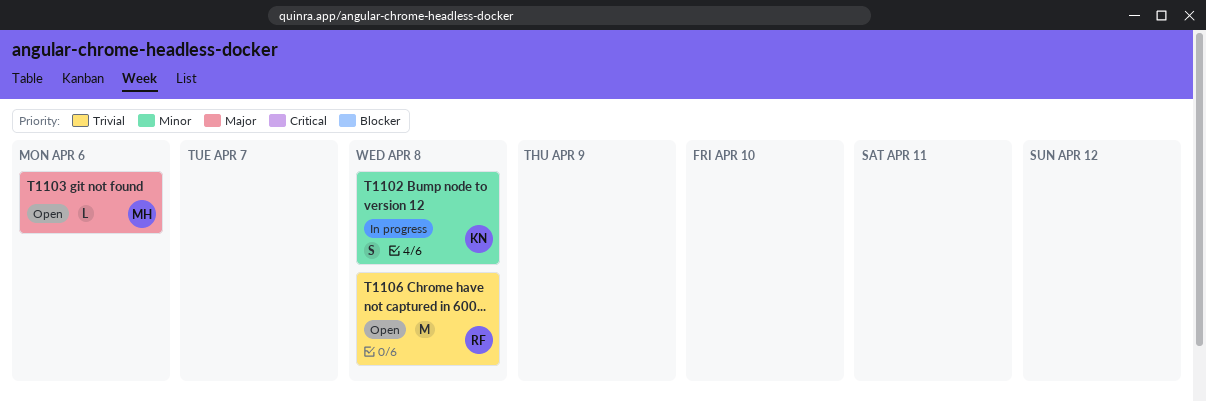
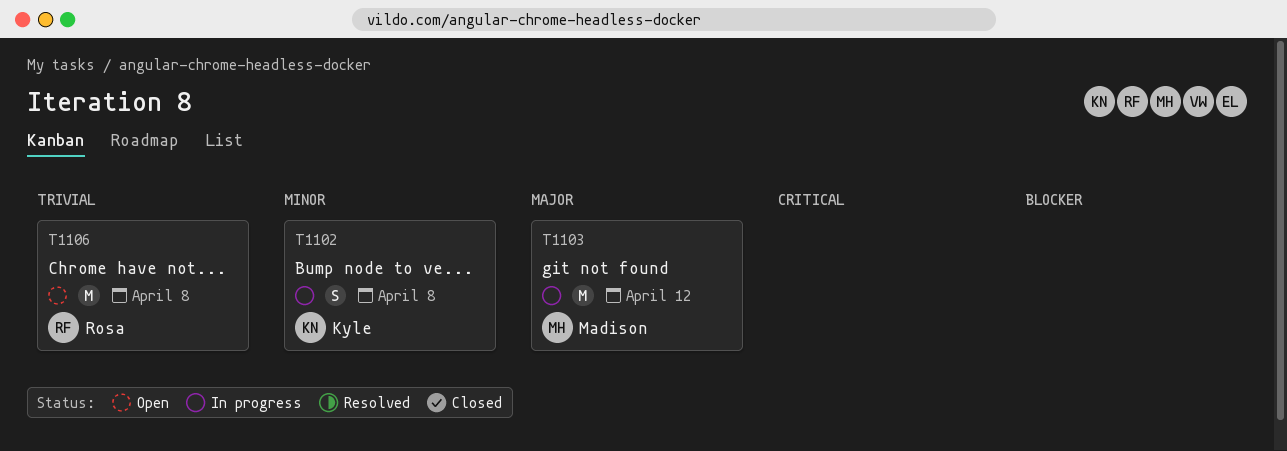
T1103, status: Open -> In progress
T1103, estimate: L -> M
T1103, due: Apr 6 -> Apr 12

